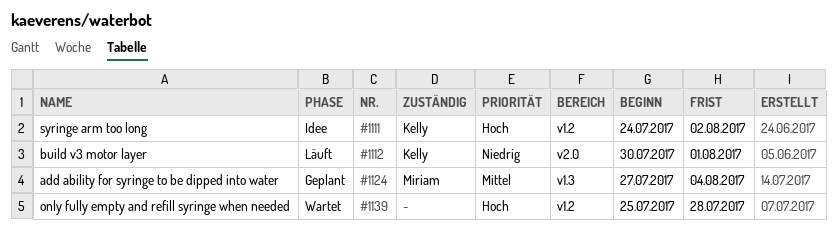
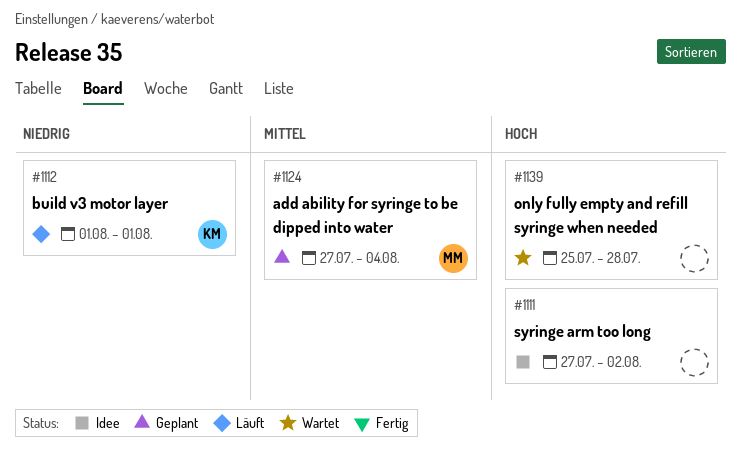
#1111, owner: Kelly -> none
#1111, start: Jul 24 -> Jul 27
#1112, start: Jul 30 -> Aug 1

